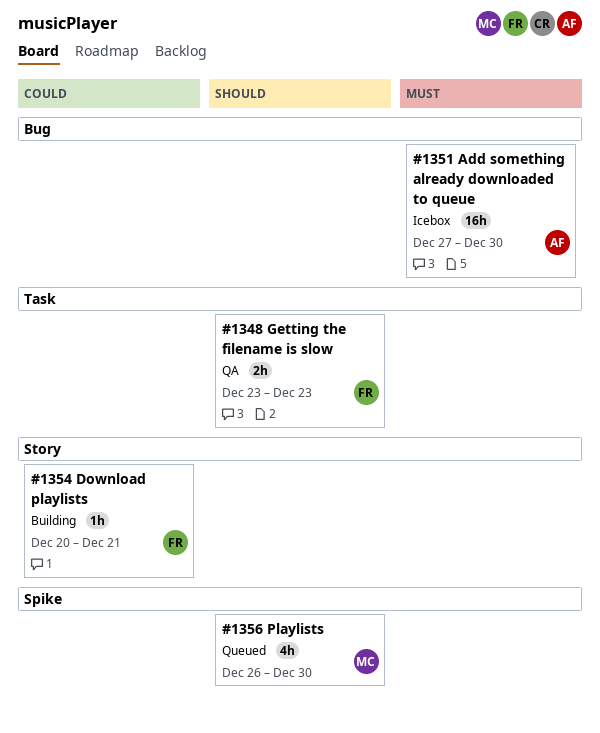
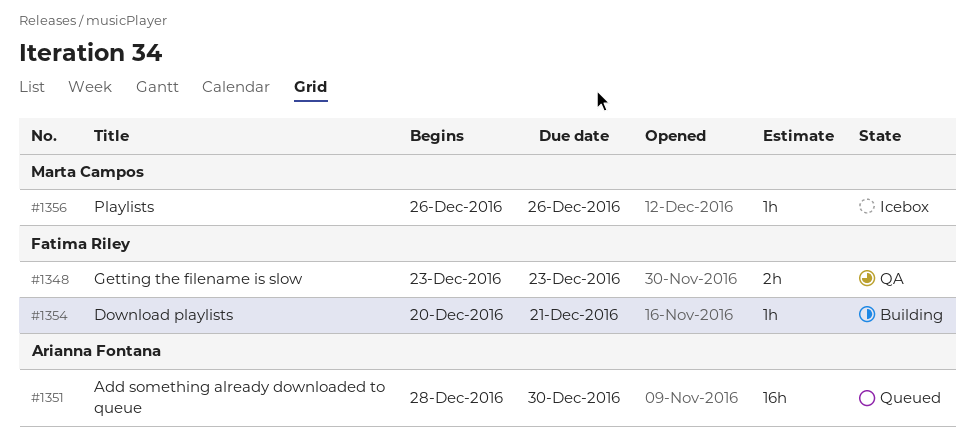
#1351, status: Icebox -> Queued
#1351, start: Dec 27 -> Dec 28
#1356, status: Queued -> Icebox
#1356, estimate: 4h -> 1h
#1356, due: Dec 30 -> Dec 26

